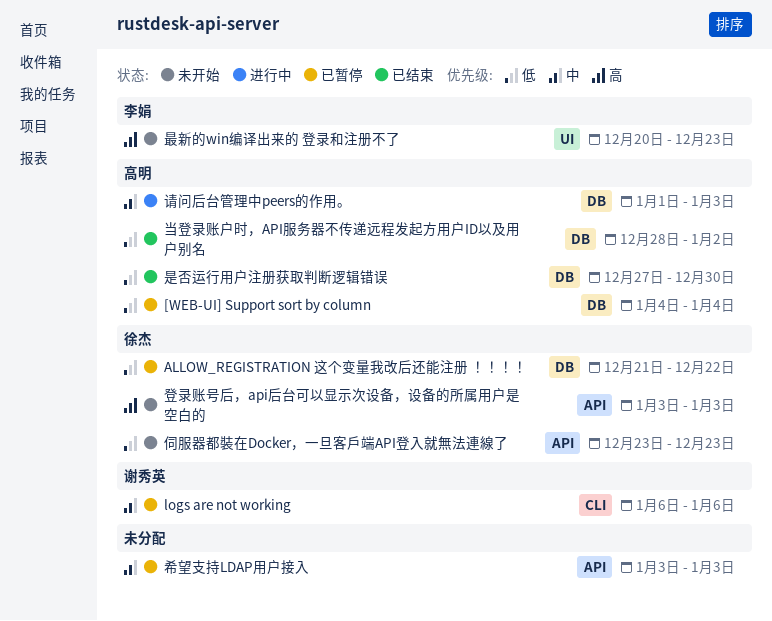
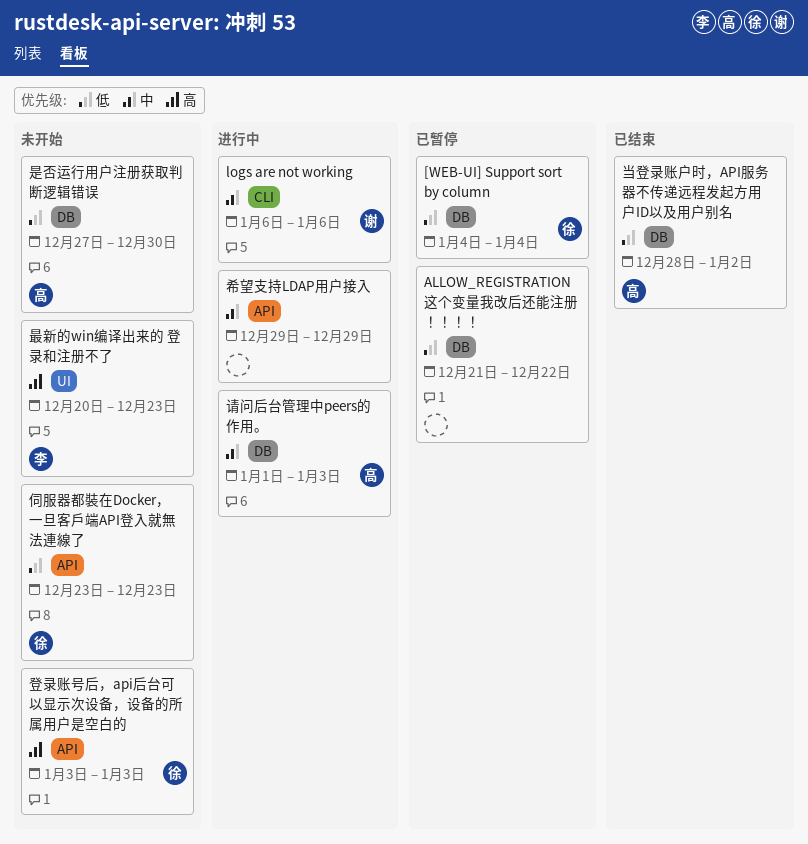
[WEB-UI] Support sort by column, owner: 高明 -> 徐杰
ALLOW_REGISTRATION 这个变量我改后还能注册 ！！！！, owner: 徐杰 -> none
logs are not working, status: 已暂停 -> 进行中
希望支持LDAP用户接入, status: 已暂停 -> 进行中
希望支持LDAP用户接入, start: Jan 3 -> Dec 29
希望支持LDAP用户接入, due: Jan 3 -> Dec 29
是否运行用户注册获取判断逻辑错误, status: 已结束 -> 未开始

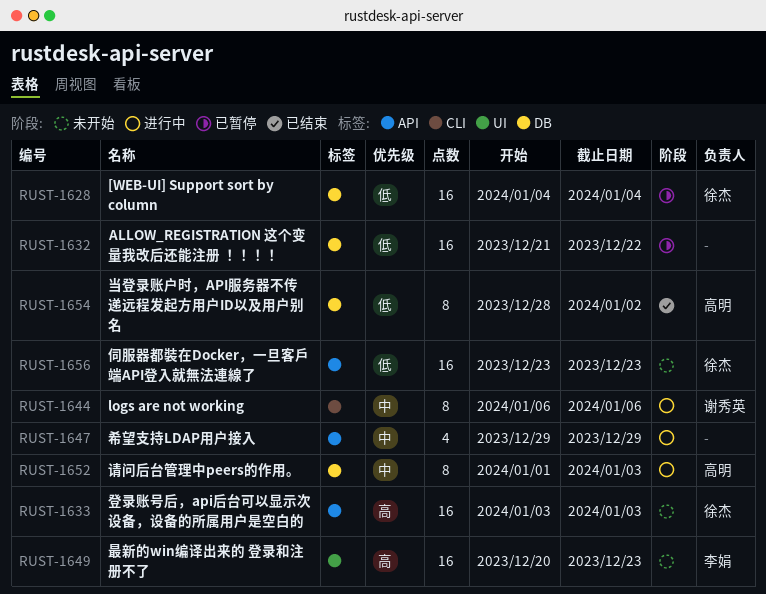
是否运行用户注册获取判断逻辑错误: present -> none

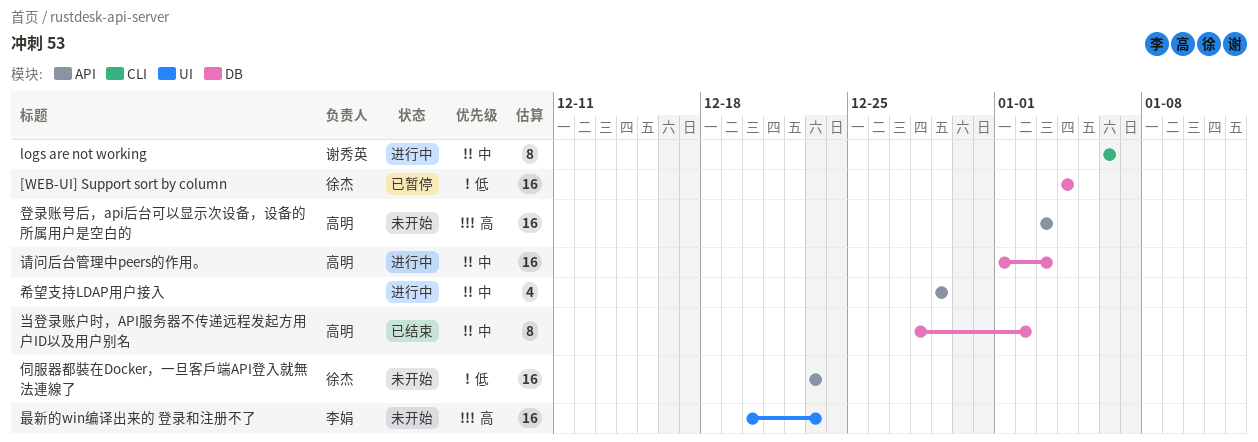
ALLOW_REGISTRATION 这个变量我改后还能注册 ！！！！: present -> none
当登录账户时，API服务器不传递远程发起方用户ID以及用户别名, priority: 低 -> 中
登录账号后，api后台可以显示次设备，设备的所属用户是空白的, owner: 徐杰 -> 高明
请问后台管理中peers的作用。, estimate: 8 -> 16

